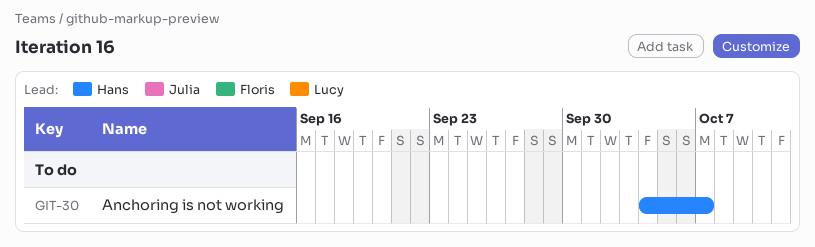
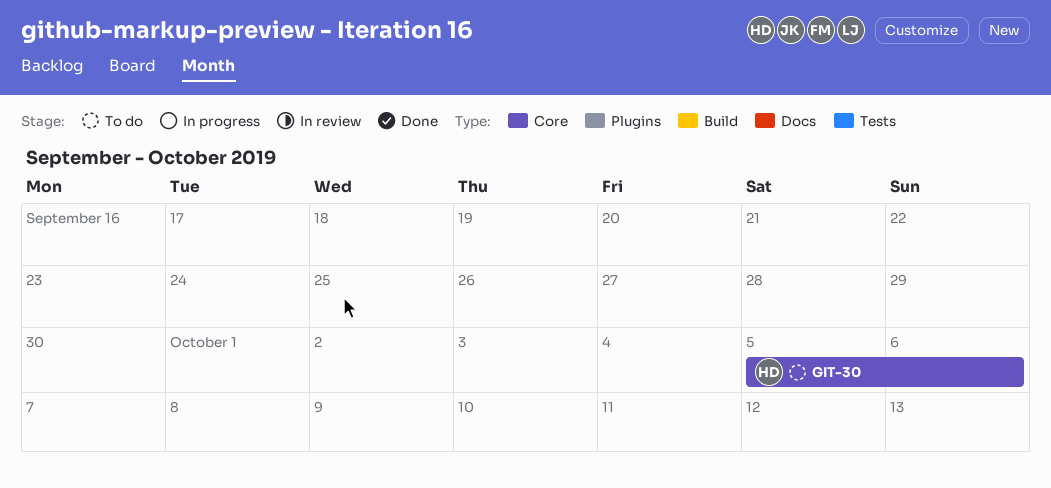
GIT-30, start: Oct 4 -> Oct 5
GIT-30, due: Oct 7 -> Oct 6

